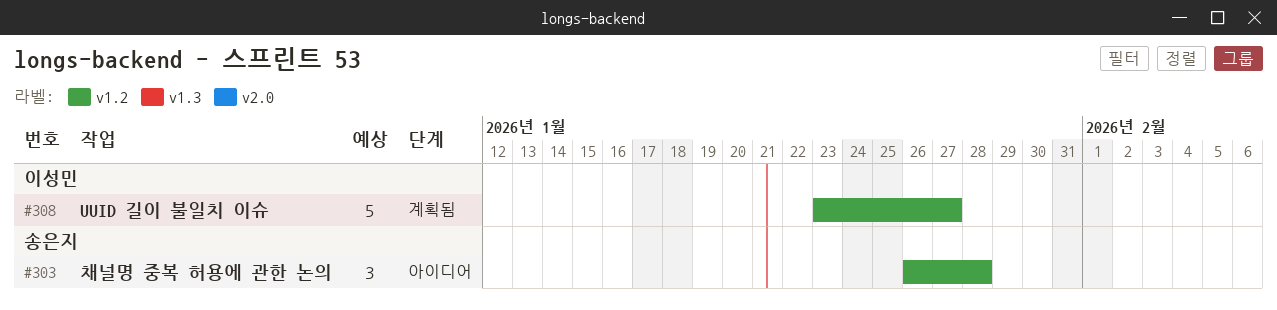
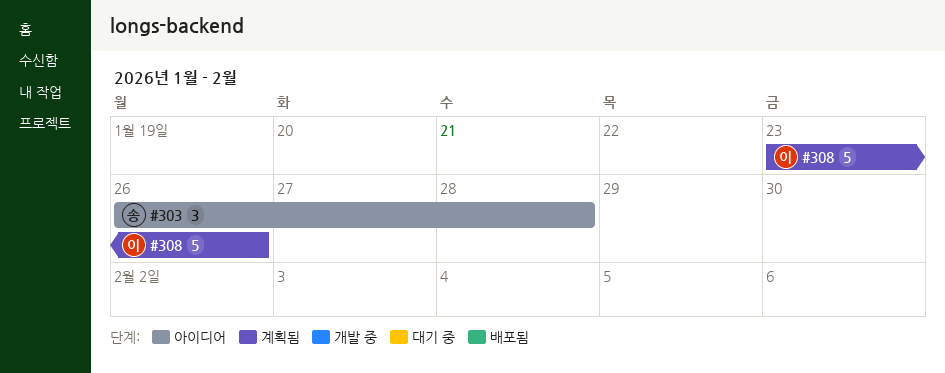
#308, due: Jan 27 -> Jan 26

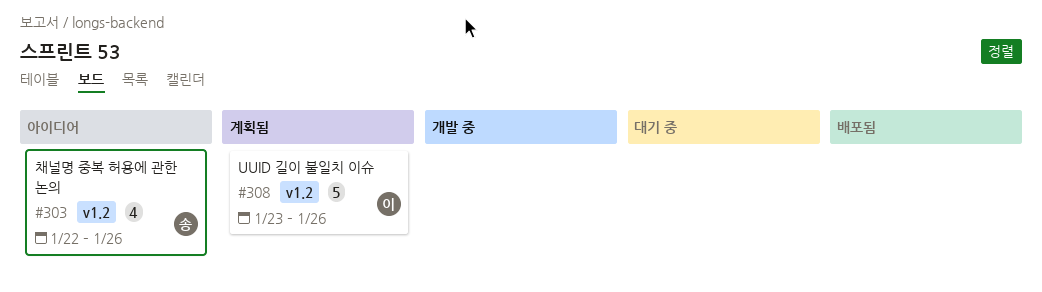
#303, estimate: 3 -> 4
#303, start: Jan 26 -> Jan 22
#303, due: Jan 28 -> Jan 26

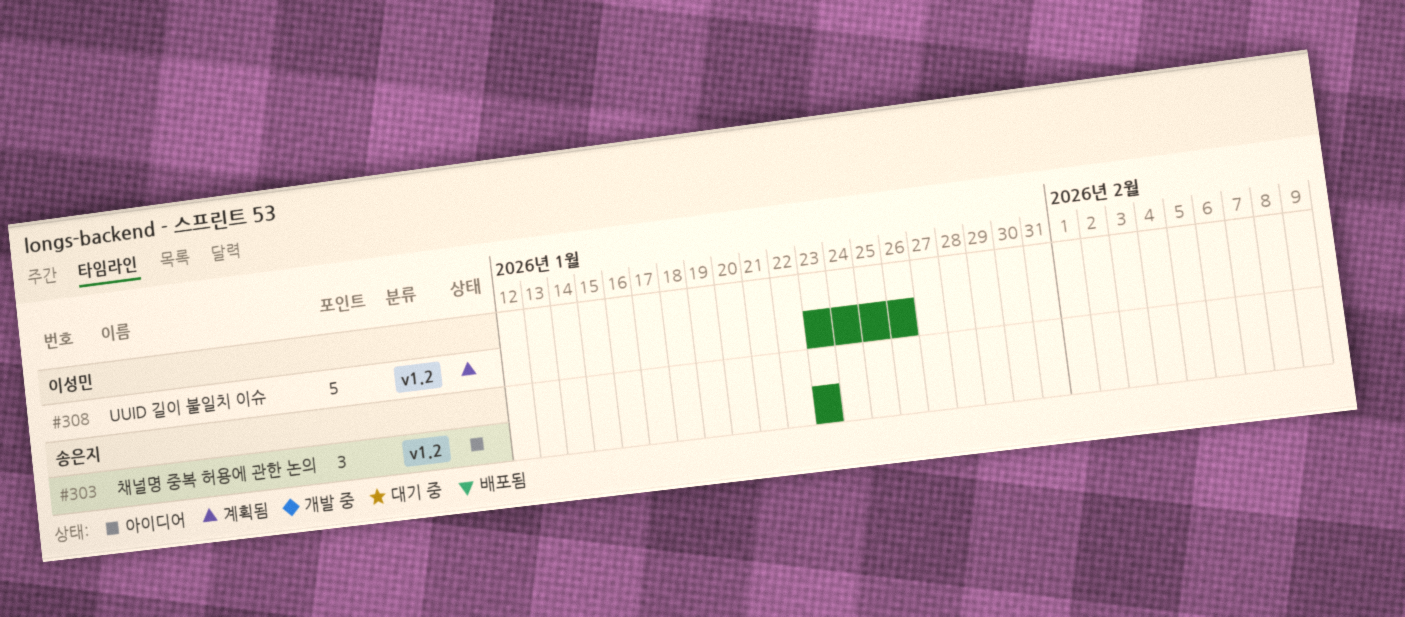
#303, estimate: 4 -> 3
#303, start: Jan 22 -> Jan 23
#303, due: Jan 26 -> Jan 23

